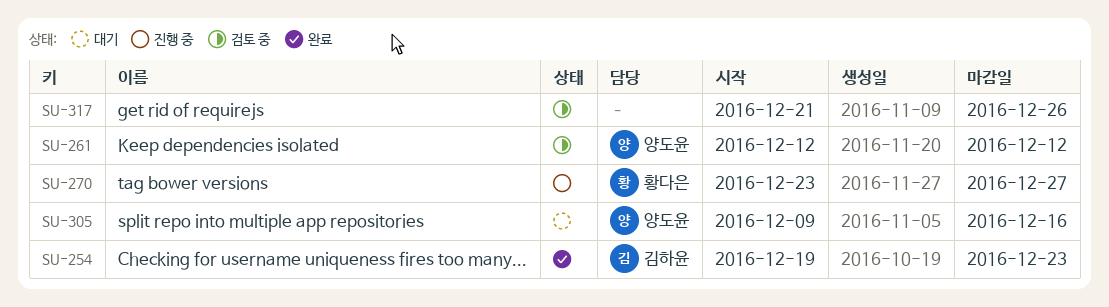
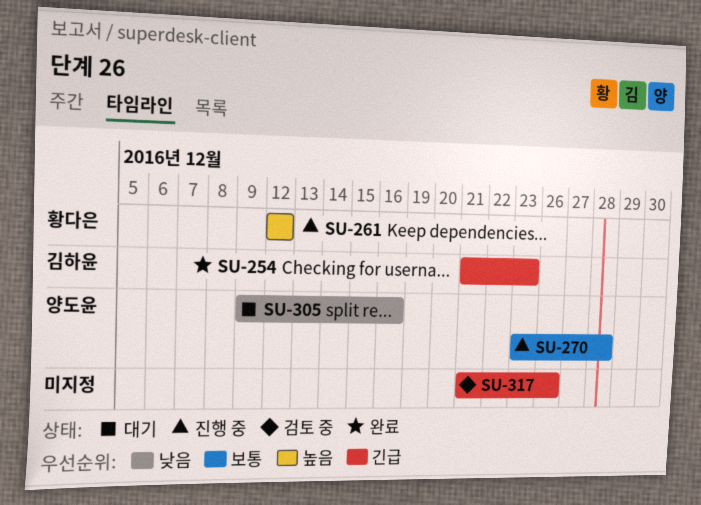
SU-254, start: Dec 19 -> Dec 21
SU-261, status: 검토 중 -> 진행 중
SU-261, owner: 양도윤 -> 황다은
SU-270, owner: 황다은 -> 양도윤
SU-270, due: Dec 27 -> Dec 28

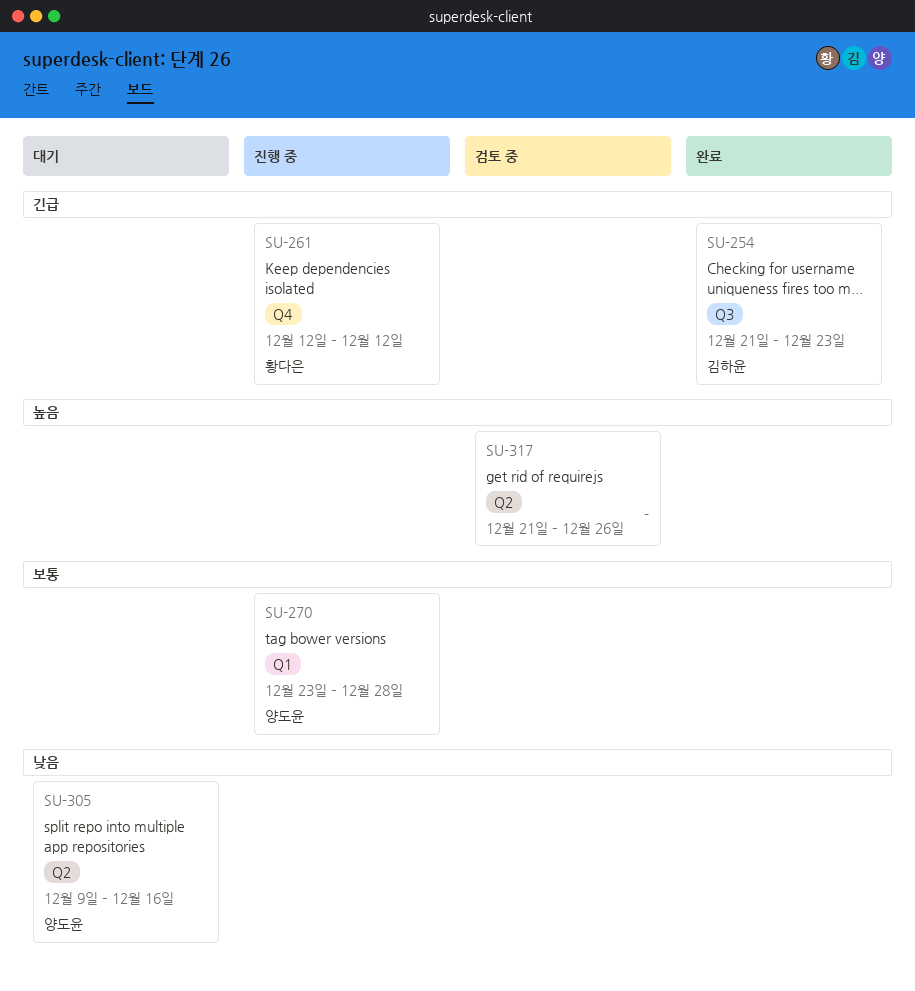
SU-261, priority: 높음 -> 긴급
SU-317, priority: 긴급 -> 높음

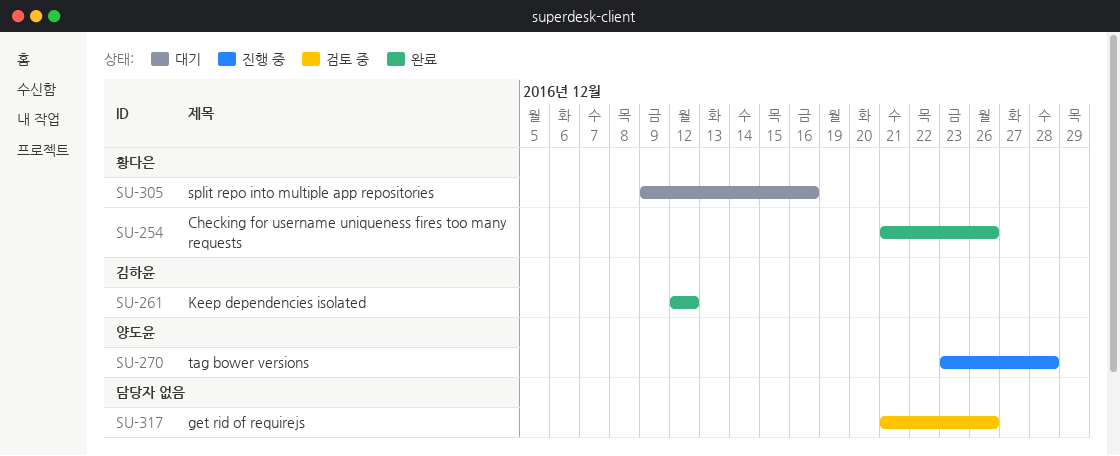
SU-254, owner: 김하윤 -> 황다은
SU-254, due: Dec 23 -> Dec 26
SU-261, status: 진행 중 -> 완료
SU-261, owner: 황다은 -> 김하윤
SU-305, owner: 양도윤 -> 황다은

